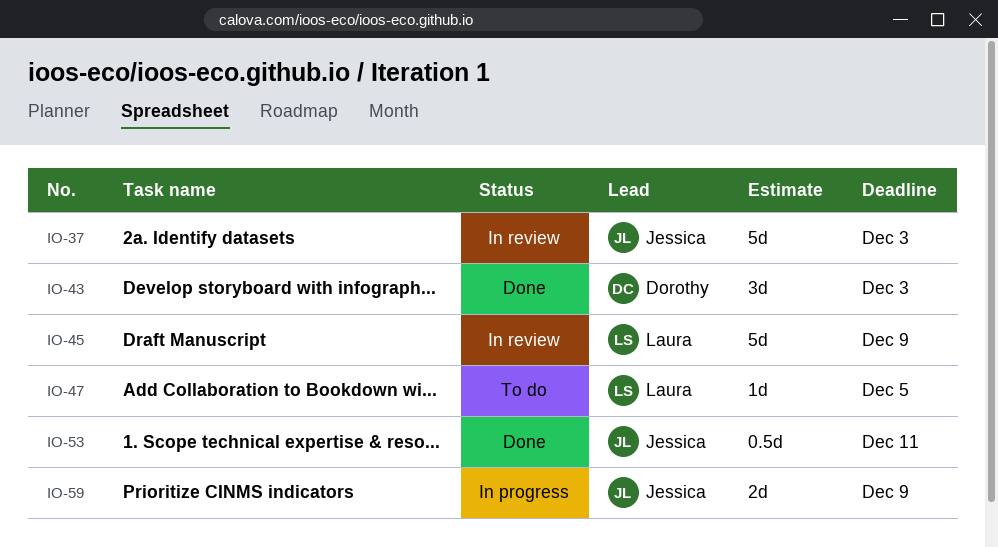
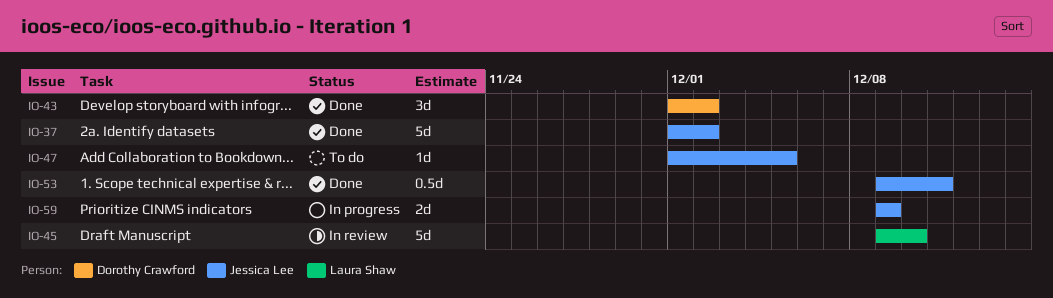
IO-37, status: In review -> Done
IO-37, due: Dec 3 -> Dec 2
IO-43, due: Dec 3 -> Dec 2
IO-45, due: Dec 9 -> Dec 10
IO-47, owner: Laura Shaw -> Jessica Lee

